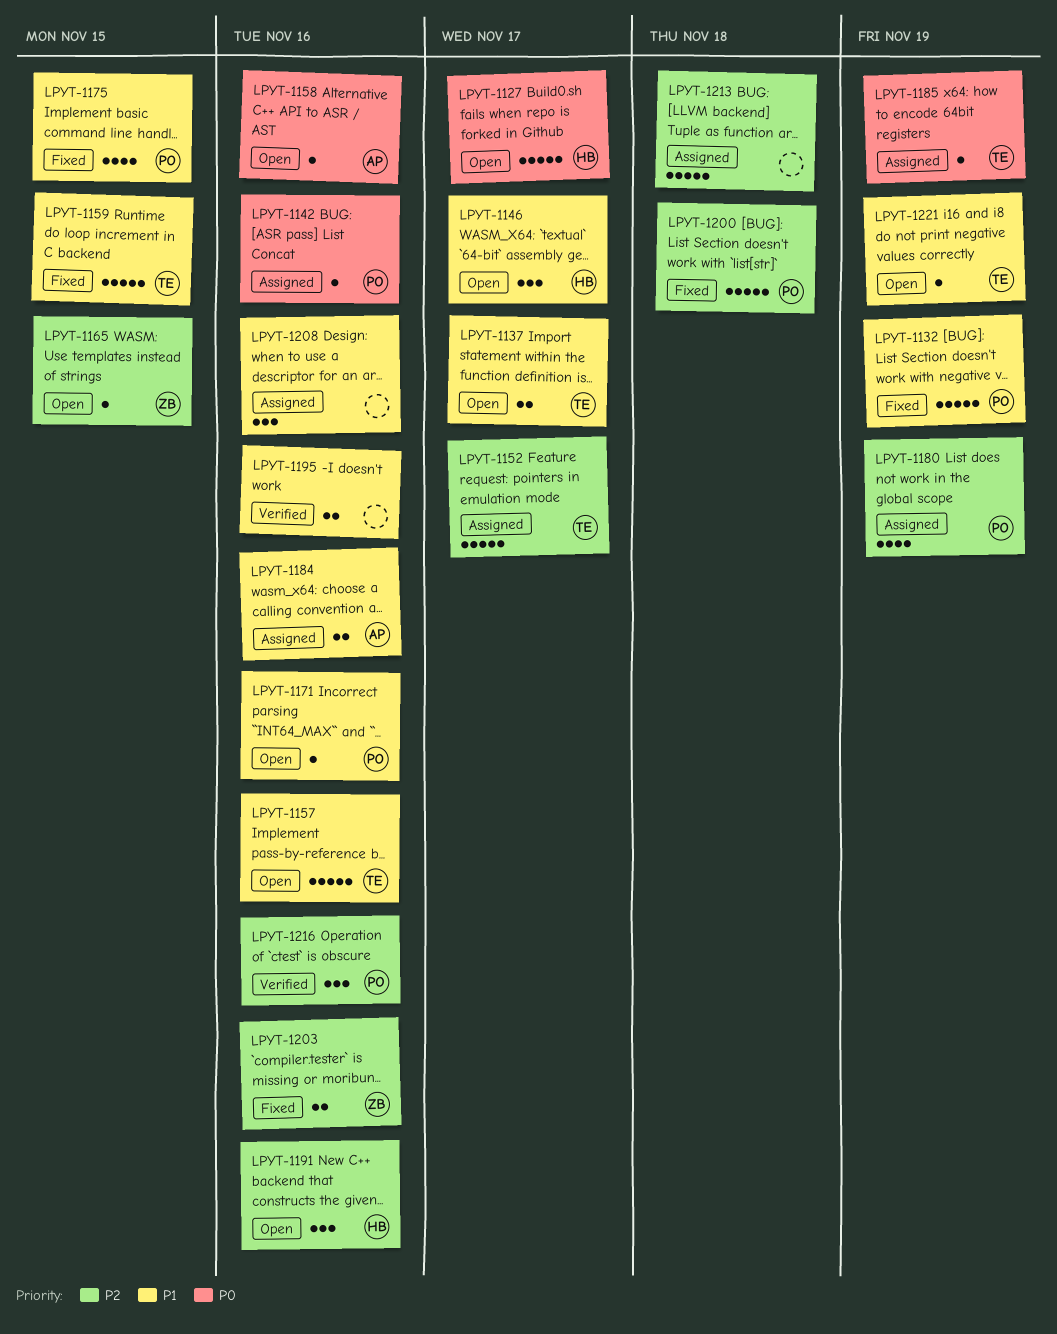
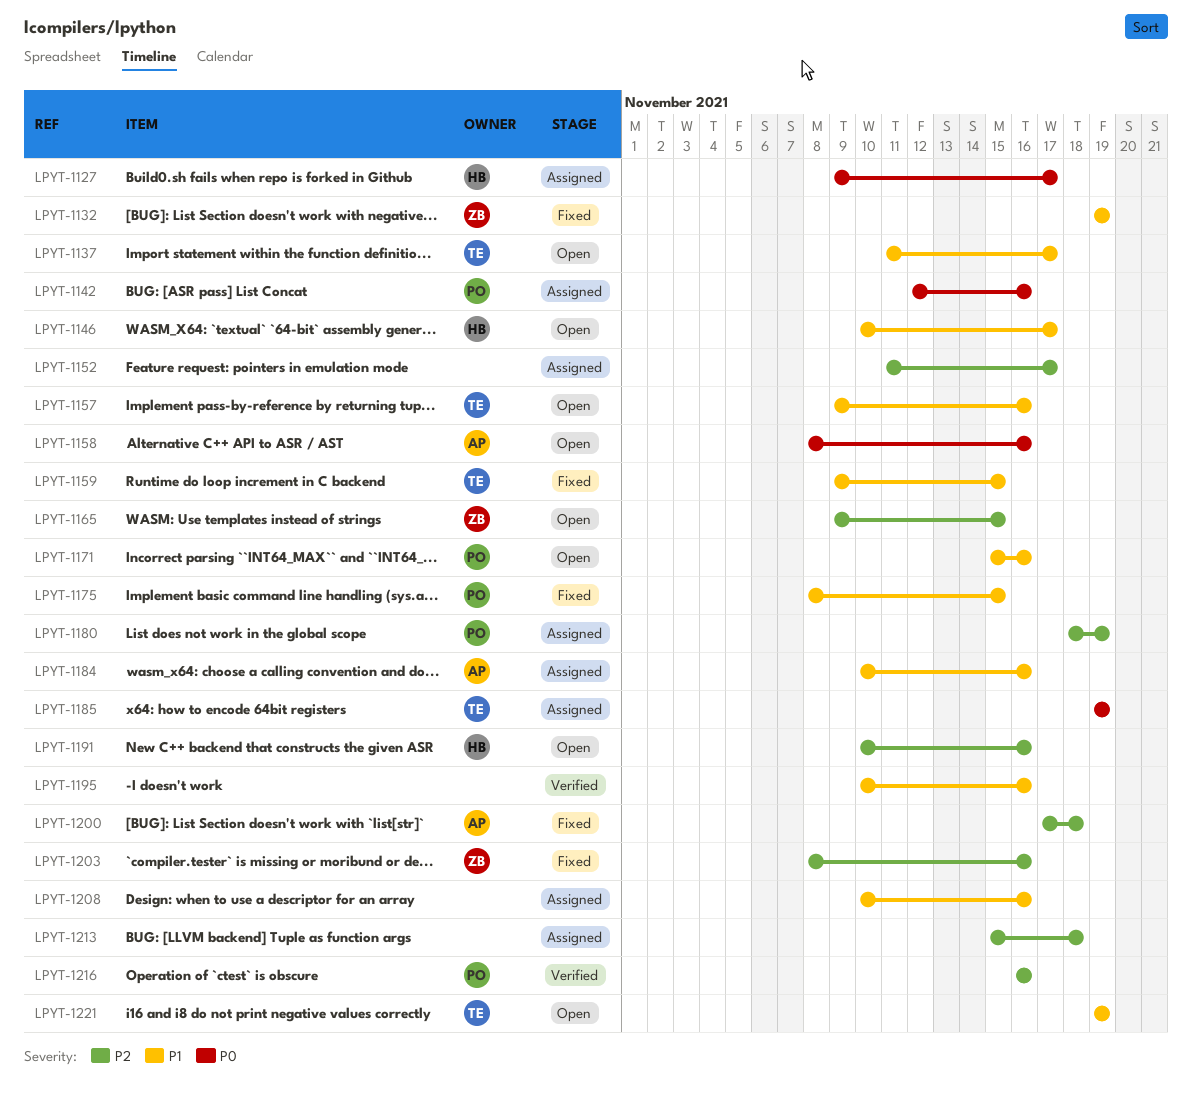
LPYT-1127, status: Open -> Assigned
LPYT-1132, owner: PO -> ZB
LPYT-1152, owner: TE -> none
LPYT-1200, owner: PO -> AP

